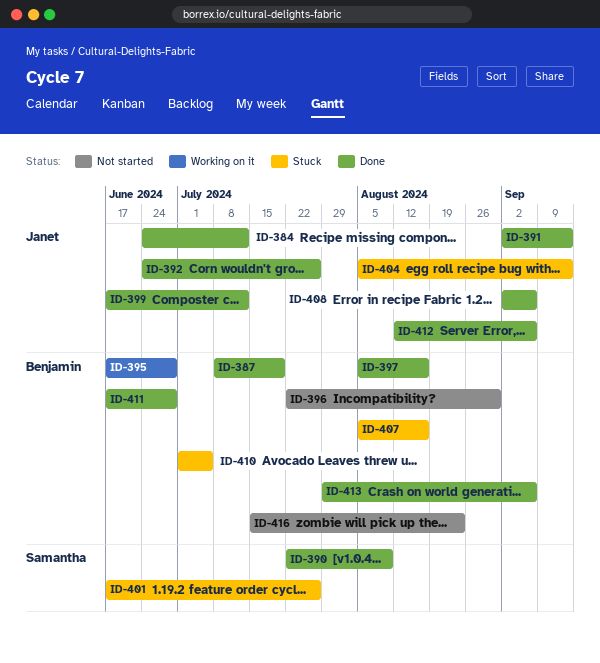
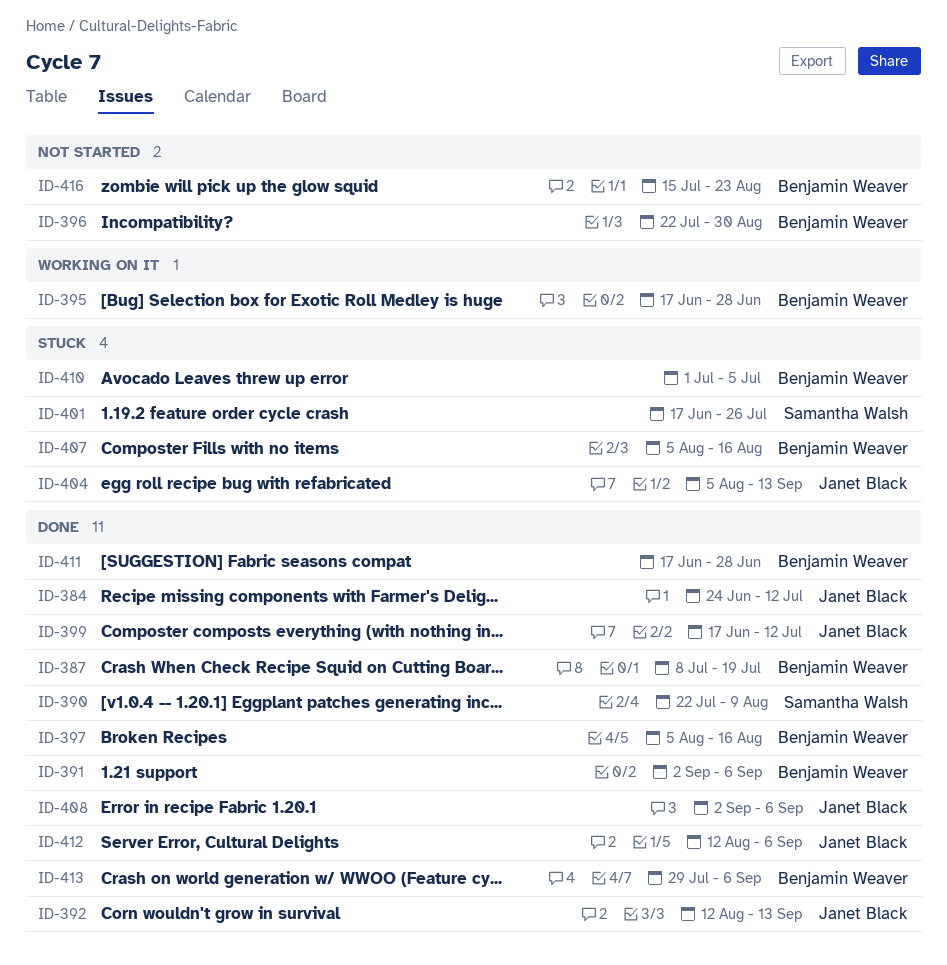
ID-391, owner: Janet Black -> Benjamin Weaver
ID-391, due: Sep 13 -> Sep 6
ID-392, start: Jun 24 -> Aug 12
ID-392, due: Jul 26 -> Sep 13

